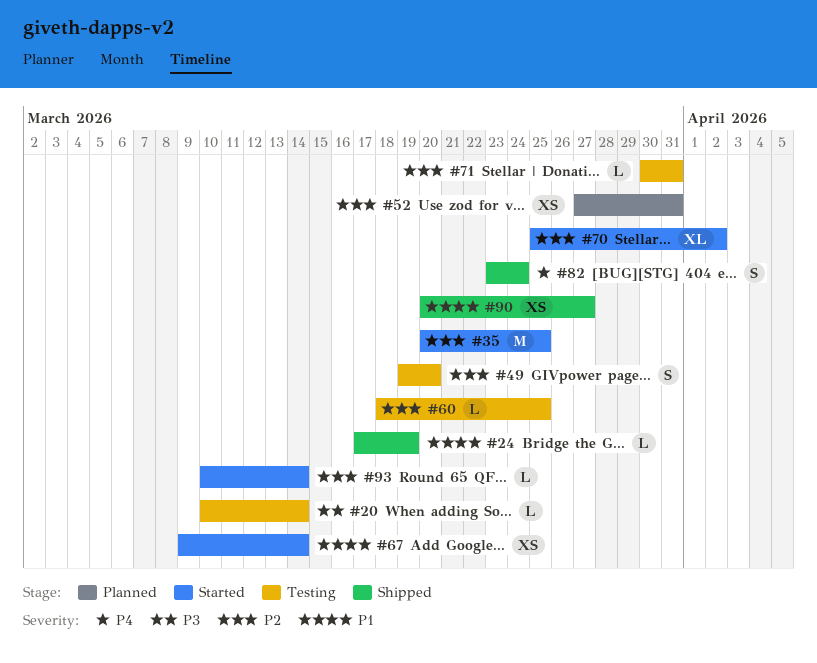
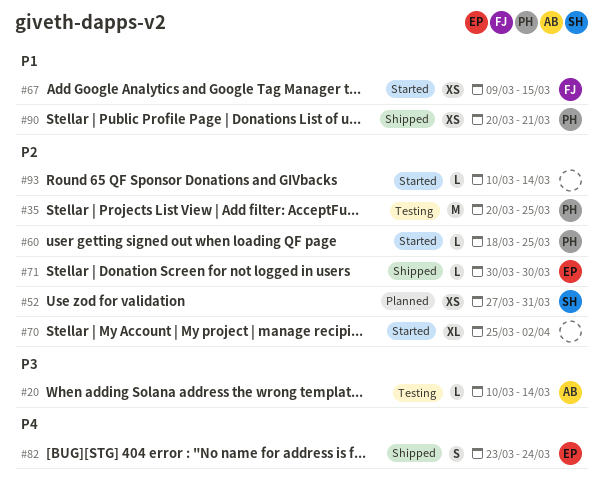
#24: present -> none
#35, status: Started -> Testing
#49: present -> none
#60, status: Testing -> Started
#67, due: Mar 14 -> Mar 15
#71, status: Testing -> Shipped
#71, due: Mar 31 -> Mar 30
#90, due: Mar 27 -> Mar 21

